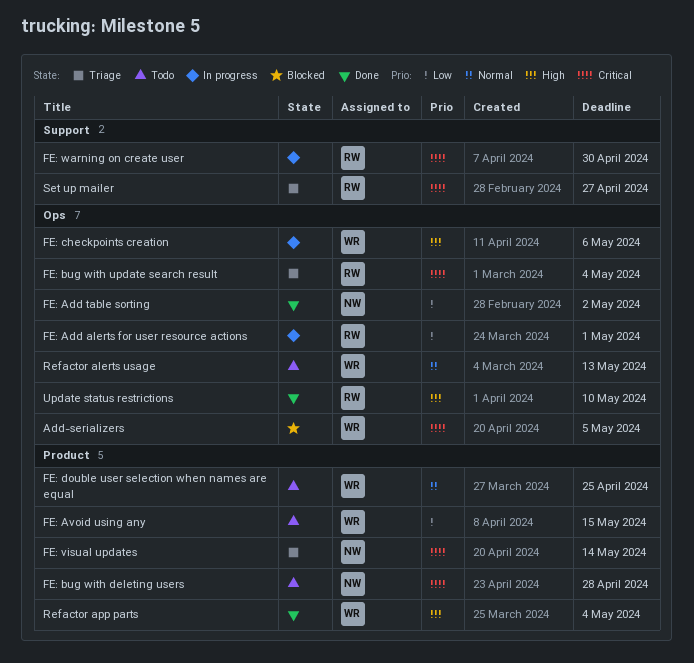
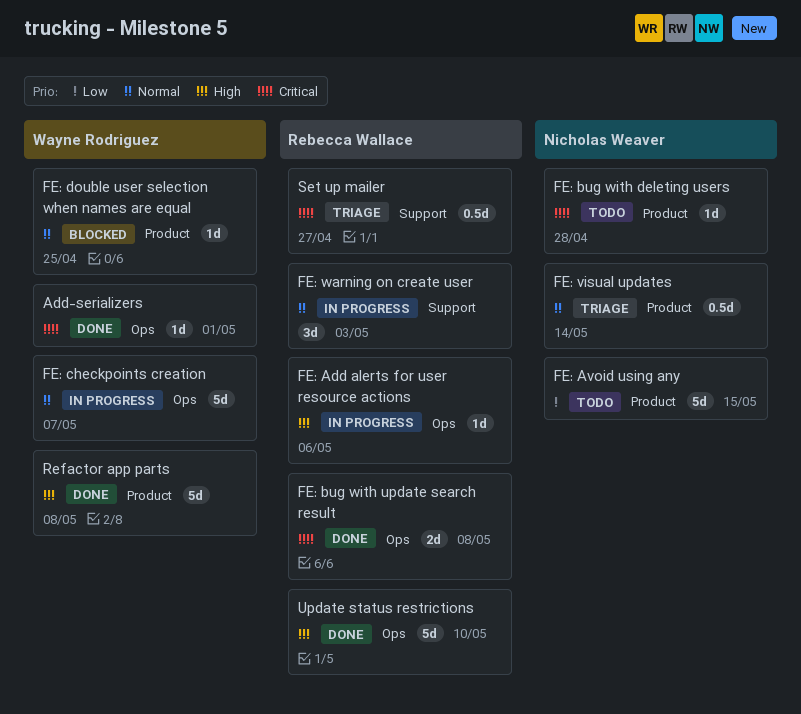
Add-serializers, status: Blocked -> Done
Add-serializers, due: May 5 -> May 1
FE: Add alerts for user resource actions, priority: Low -> High
FE: Add alerts for user resource actions, due: May 1 -> May 6
FE: Add table sorting: present -> none
FE: Avoid using any, owner: Wayne Rodriguez -> Nicholas Weaver
FE: bug with update search result, status: Triage -> Done
FE: bug with update search result, due: May 4 -> May 8
FE: checkpoints creation, priority: High -> Normal
FE: checkpoints creation, due: May 6 -> May 7
FE: double user selection when names are equal, status: Todo -> Blocked
FE: visual updates, priority: Critical -> Normal
FE: warning on create user, priority: Critical -> Normal
FE: warning on create user, due: Apr 30 -> May 3
Refactor alerts usage: present -> none
Refactor app parts, due: May 4 -> May 8

